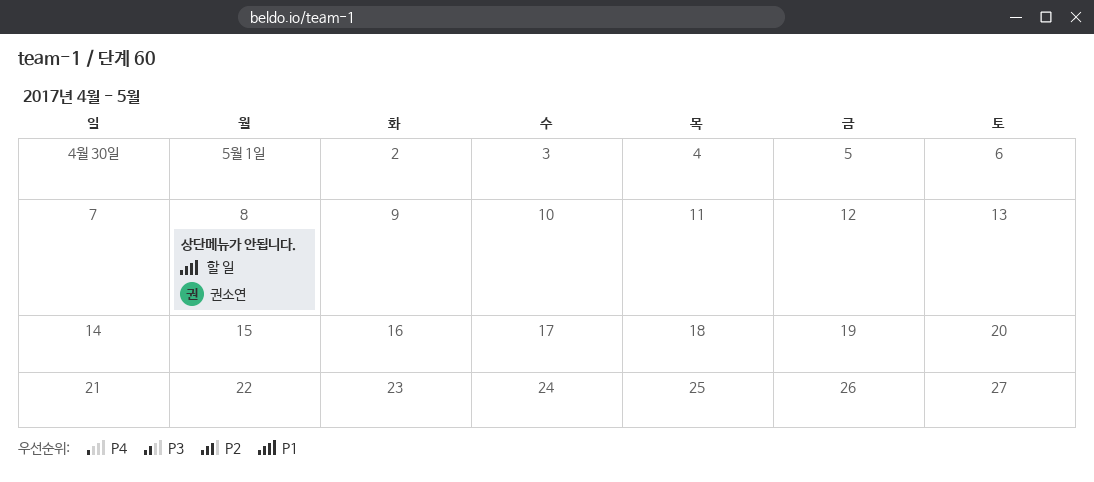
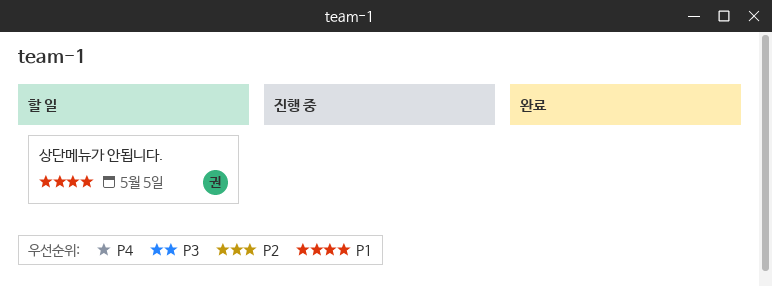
상단메뉴가 안됩니다., due: May 8 -> May 5

